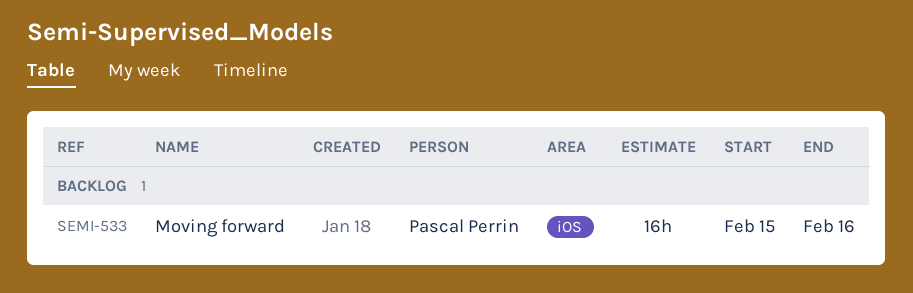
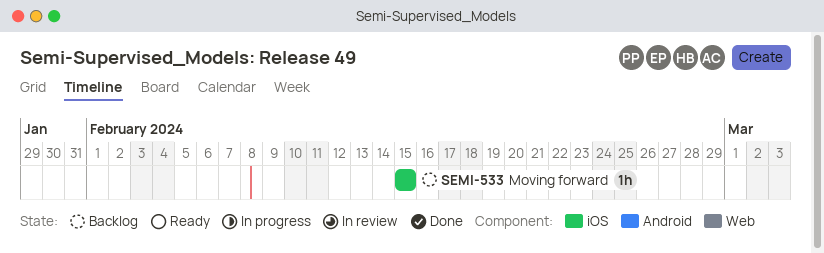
SEMI-533, estimate: 16h -> 1h
SEMI-533, due: Feb 16 -> Feb 15

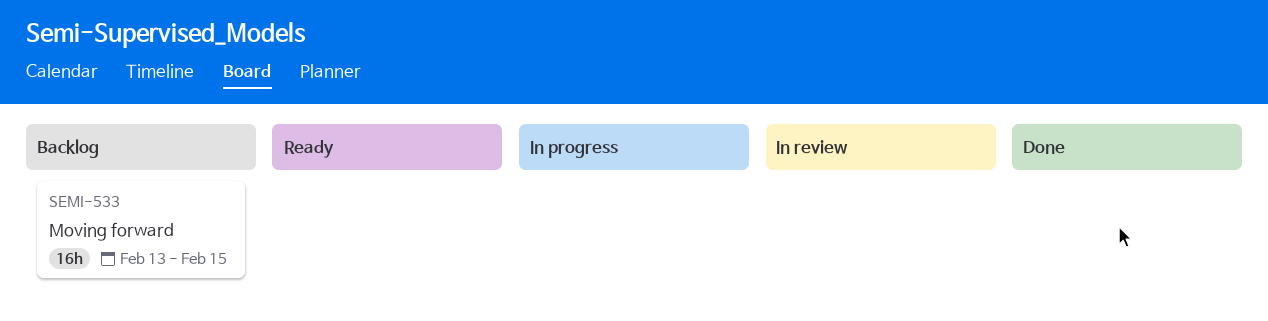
SEMI-533, estimate: 1h -> 16h
SEMI-533, start: Feb 15 -> Feb 13

